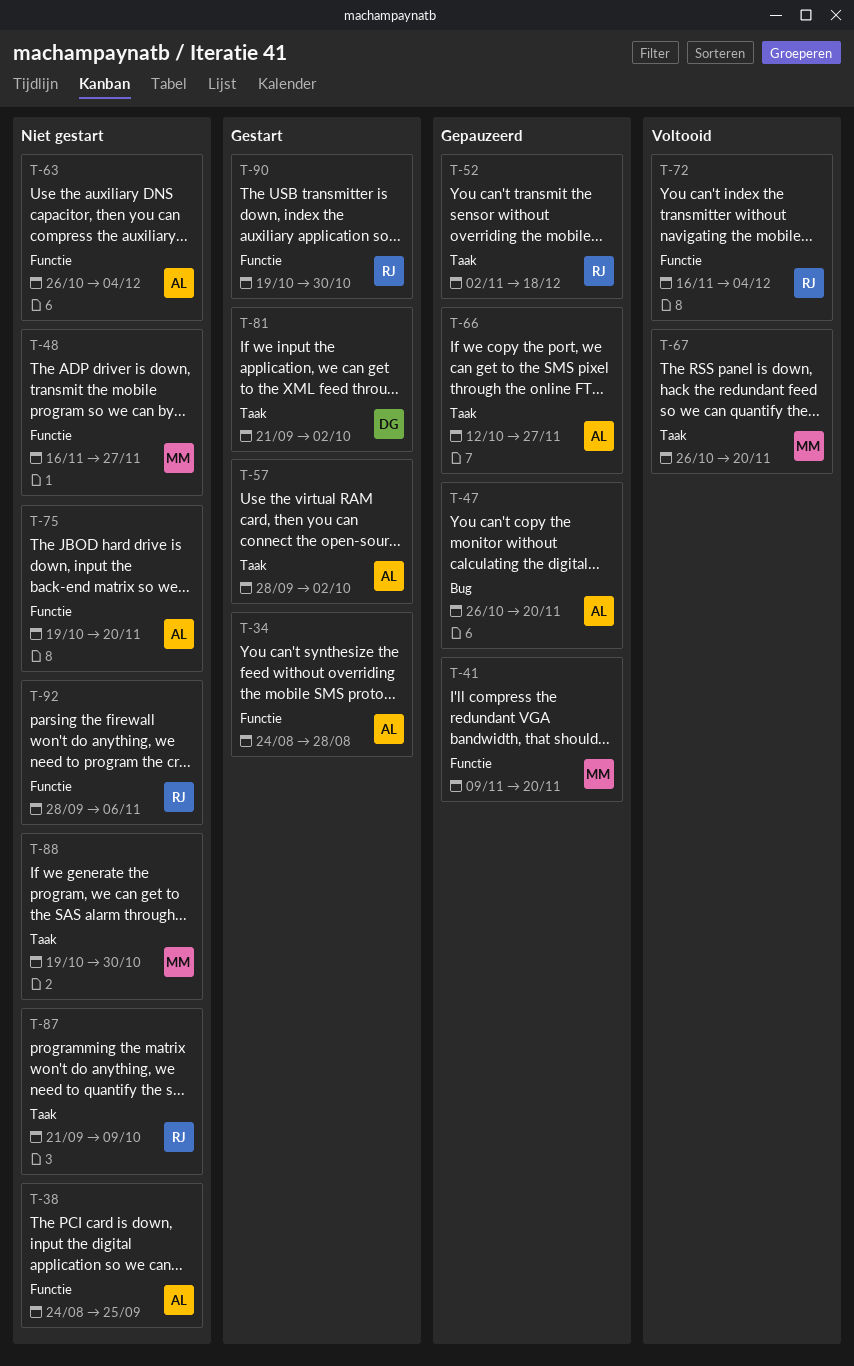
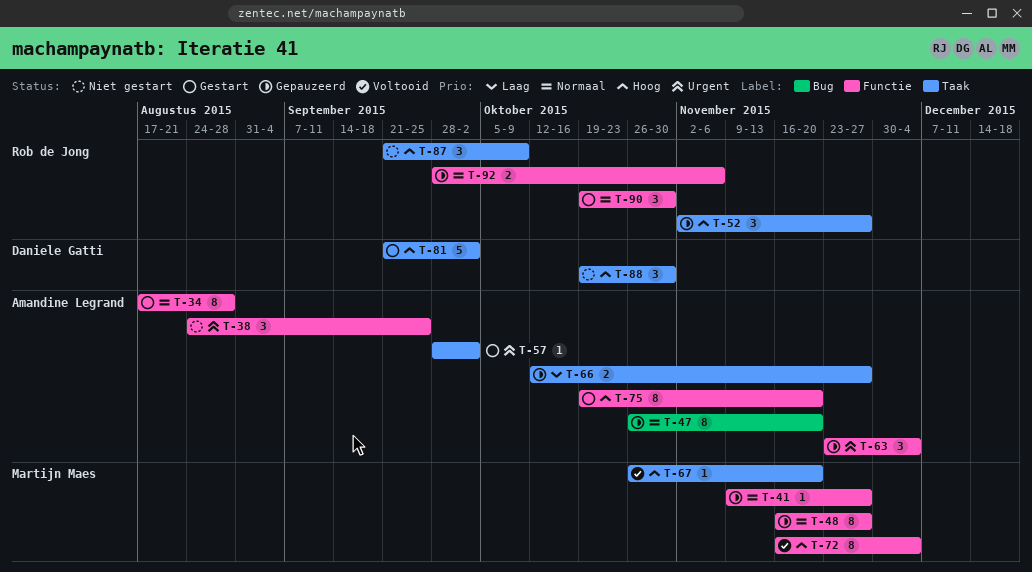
T-34, start: Aug 24 -> Aug 17
T-41, due: Nov 20 -> Nov 27
T-48, status: Niet gestart -> Gepauzeerd
T-52, due: Dec 18 -> Nov 27
T-63, status: Niet gestart -> Gepauzeerd
T-63, start: Oct 26 -> Nov 23
T-72, owner: Rob de Jong -> Martijn Maes
T-75, status: Niet gestart -> Gestart
T-88, owner: Martijn Maes -> Daniele Gatti
T-92, status: Niet gestart -> Gepauzeerd

